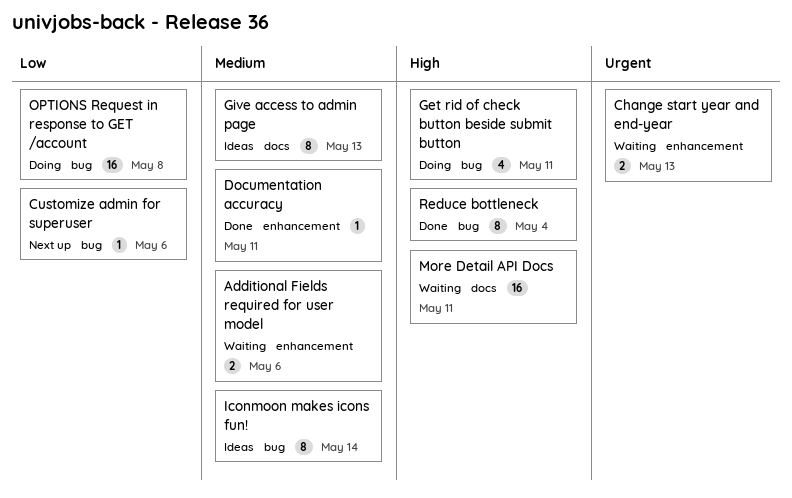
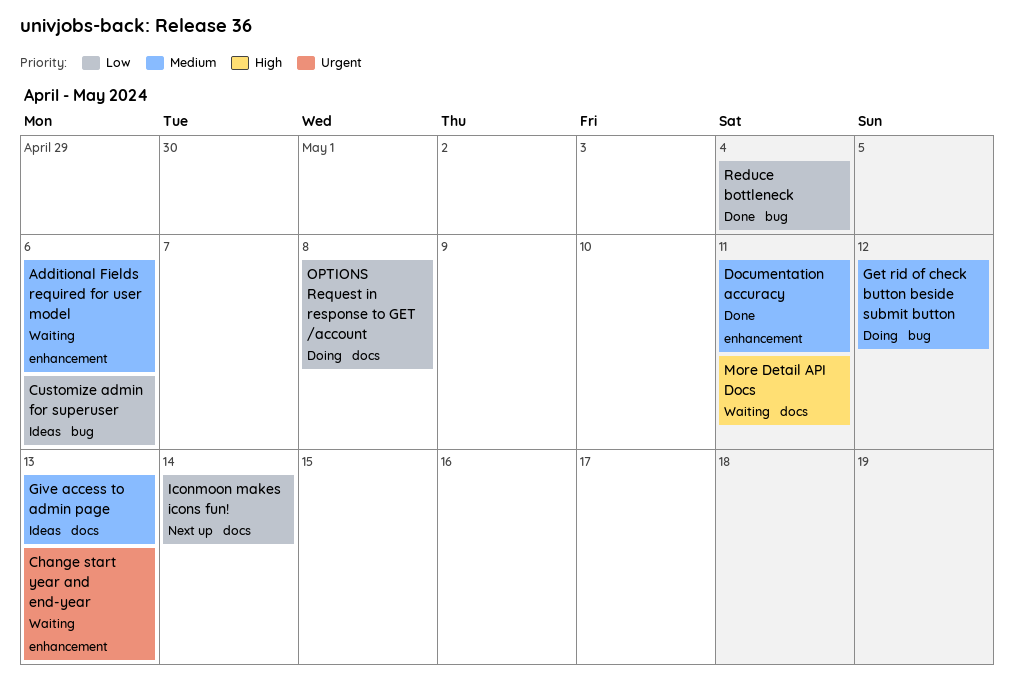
Customize admin for superuser, status: Next up -> Ideas
Get rid of check button beside submit button, priority: High -> Medium
Get rid of check button beside submit button, due: May 11 -> May 12
Iconmoon makes icons fun!, status: Ideas -> Next up
Iconmoon makes icons fun!, priority: Medium -> Low
Iconmoon makes icons fun!, label: bug -> docs
OPTIONS Request in response to GET /account, label: bug -> docs
Reduce bottleneck, priority: High -> Low

